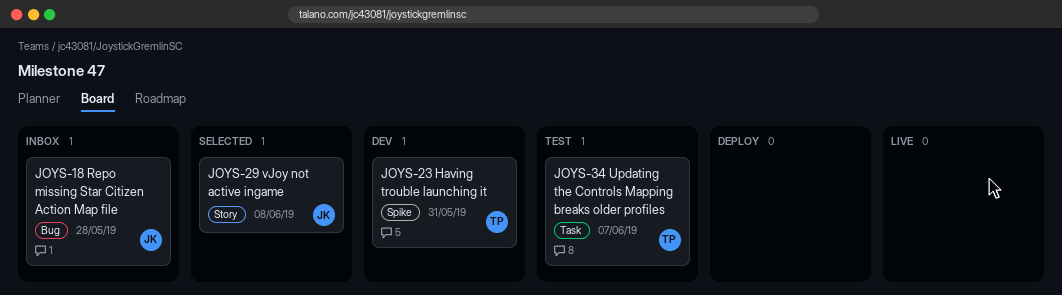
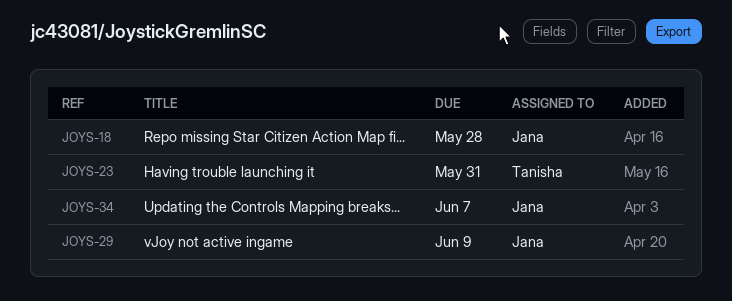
JOYS-29, due: Jun 8 -> Jun 9
JOYS-34, owner: Tanisha -> Jana

